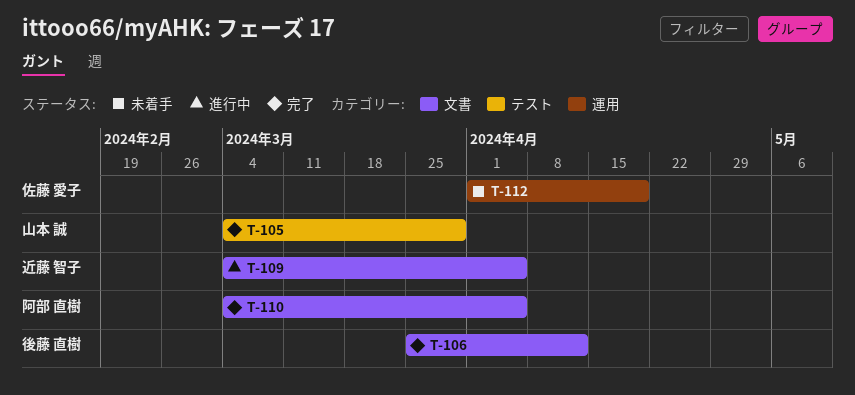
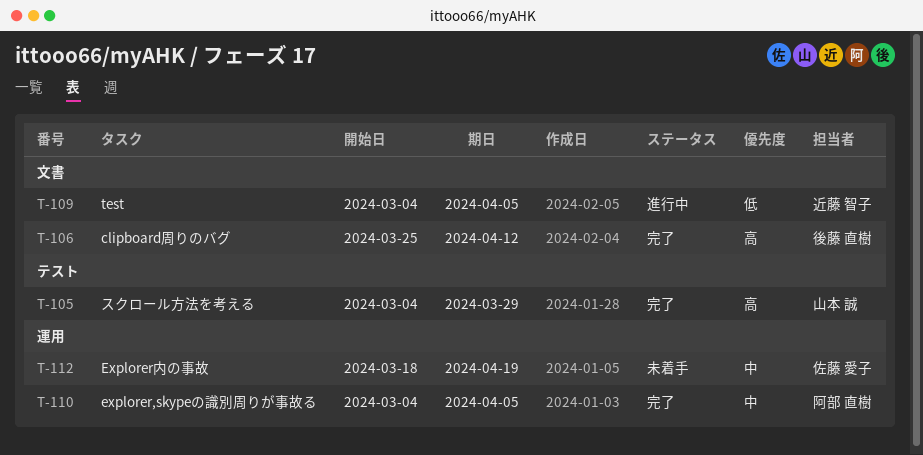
T-110, label: 文書 -> 運用
T-112, start: Apr 1 -> Mar 18

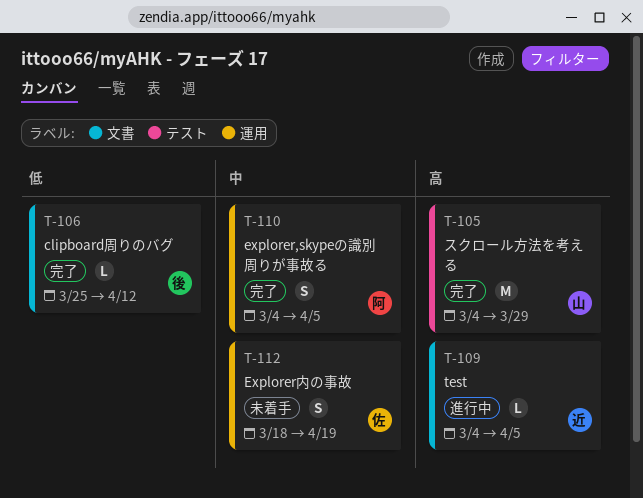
T-106, priority: 高 -> 低
T-109, priority: 低 -> 高

